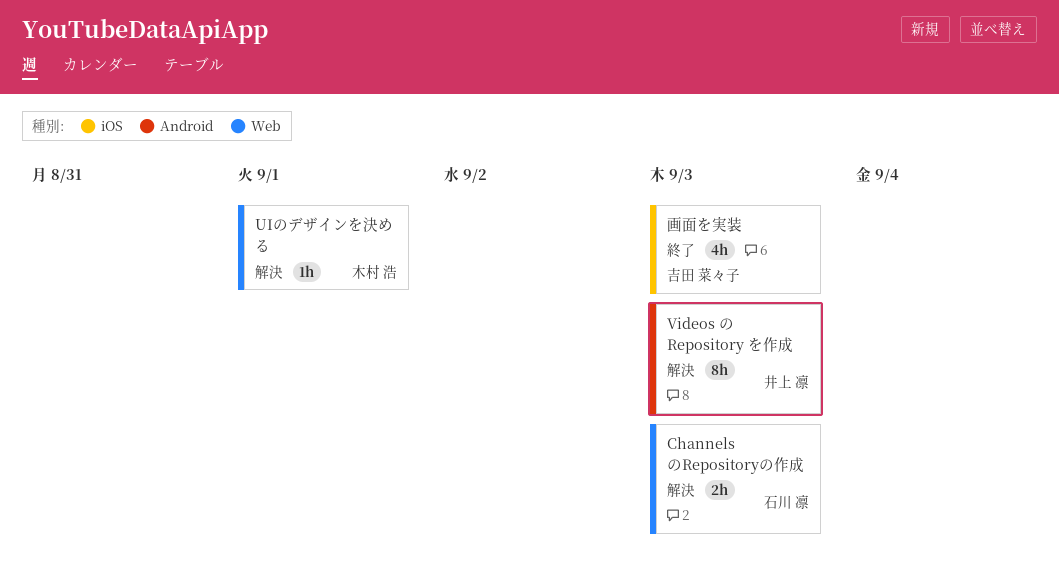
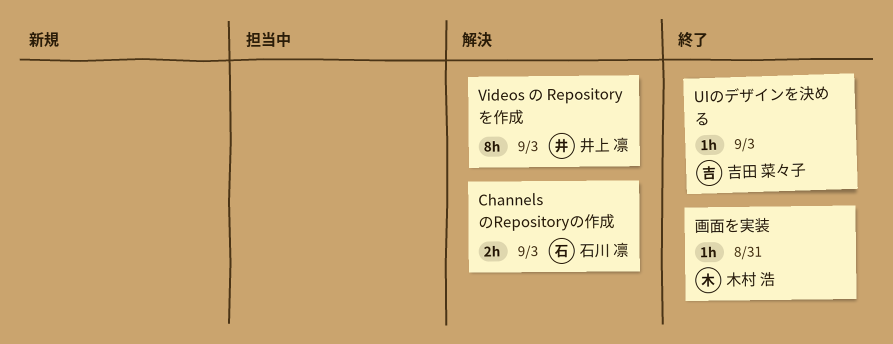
UIのデザインを決める, status: 解決 -> 終了
UIのデザインを決める, owner: 木村 浩 -> 吉田 菜々子
UIのデザインを決める, due: Sep 1 -> Sep 3
画面を実装, owner: 吉田 菜々子 -> 木村 浩
画面を実装, estimate: 4h -> 1h
画面を実装, due: Sep 3 -> Aug 31

